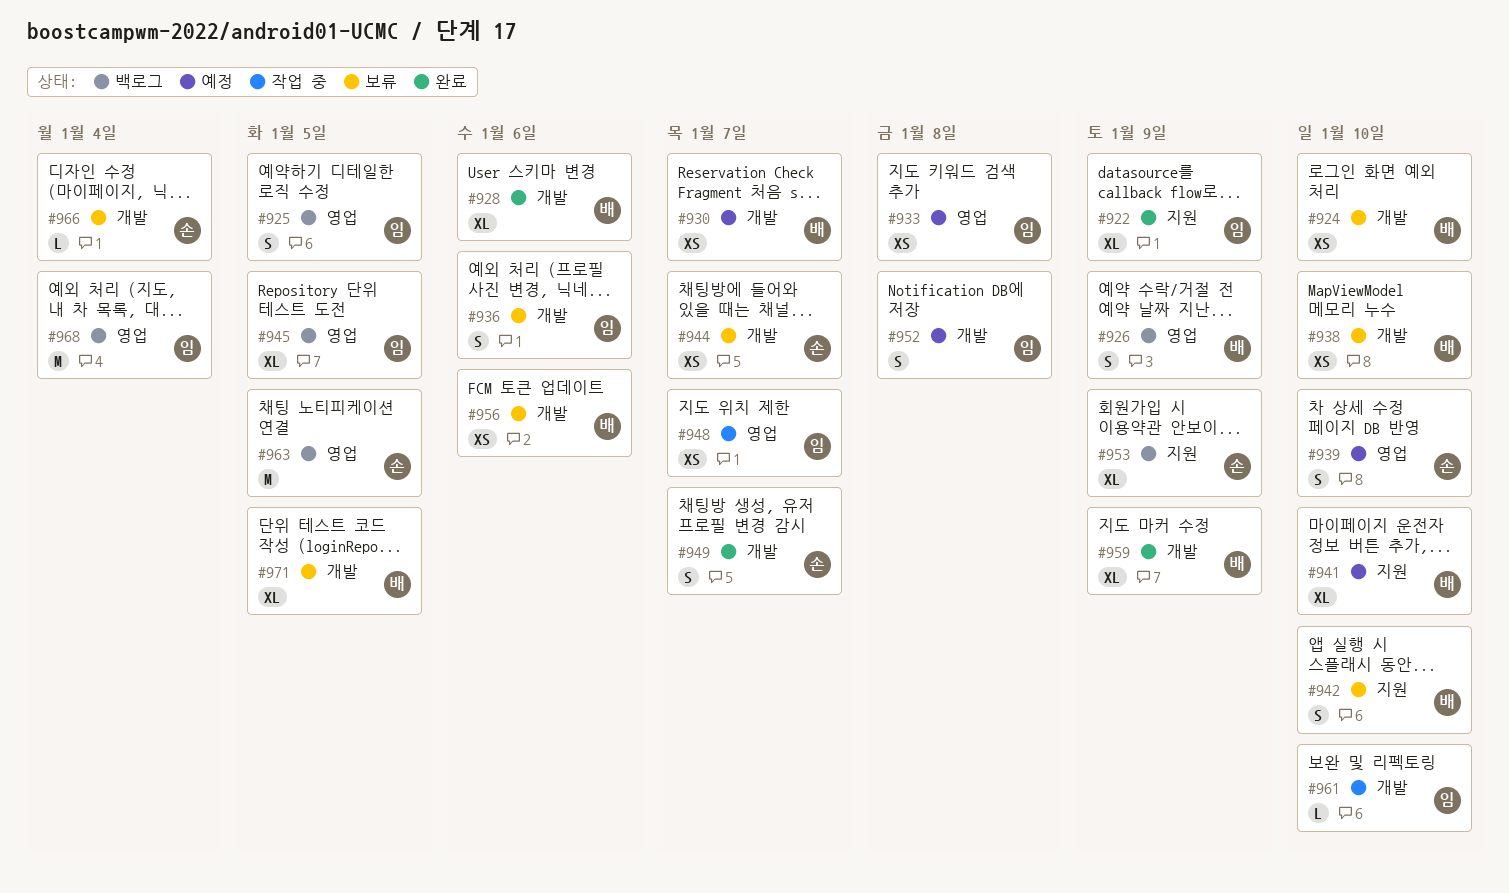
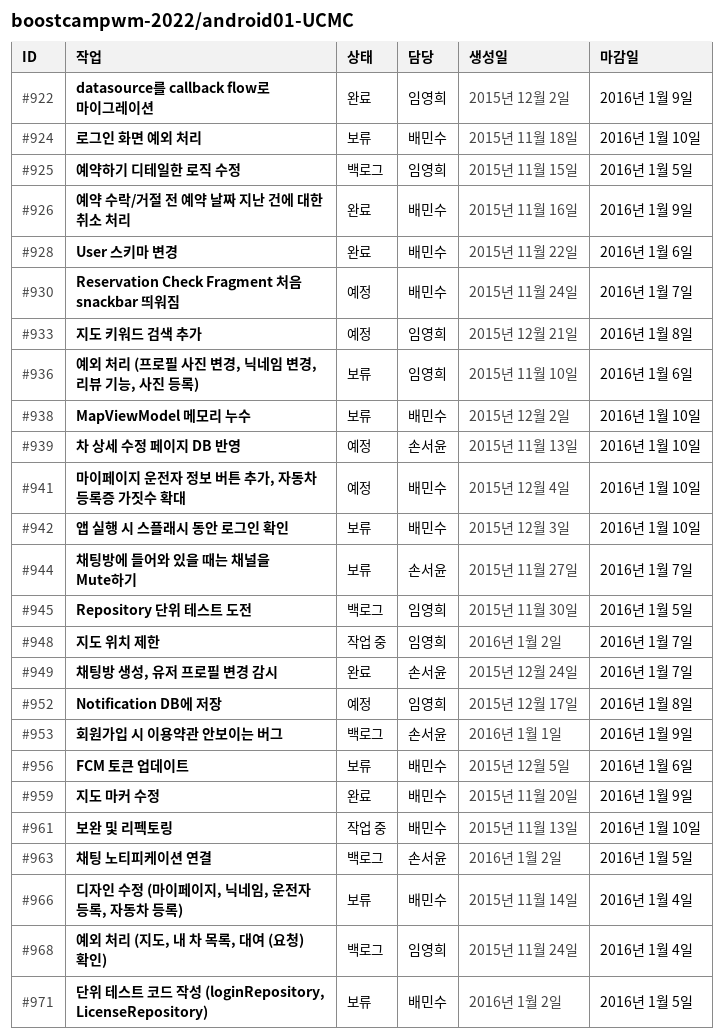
#926, status: 백로그 -> 완료
#961, owner: 임영희 -> 배민수
#966, owner: 손서윤 -> 배민수

